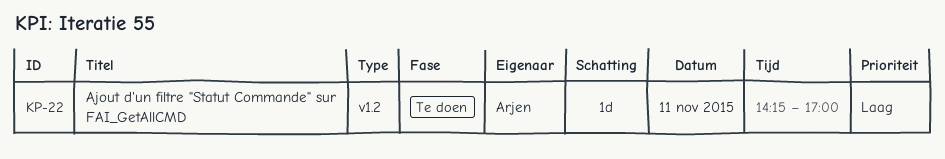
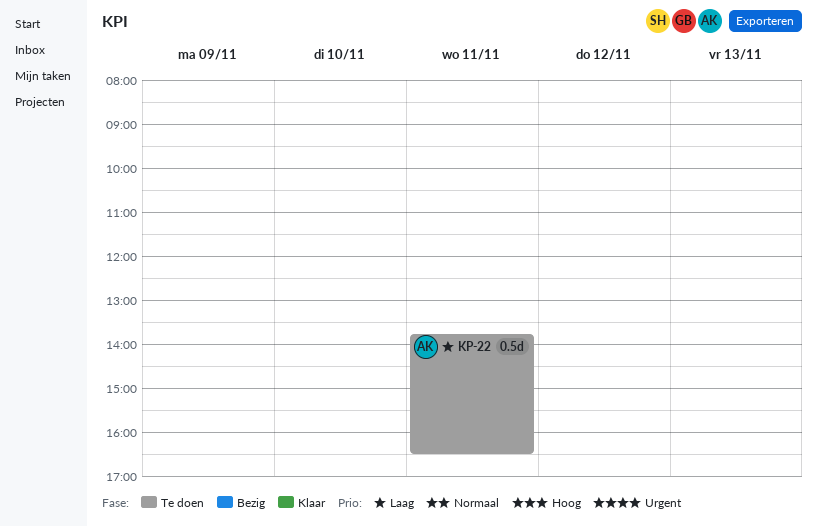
KP-22, estimate: 1d -> 0.5d
KP-22, begins: 14:15 -> 13:45
KP-22, ends: 17:00 -> 16:30

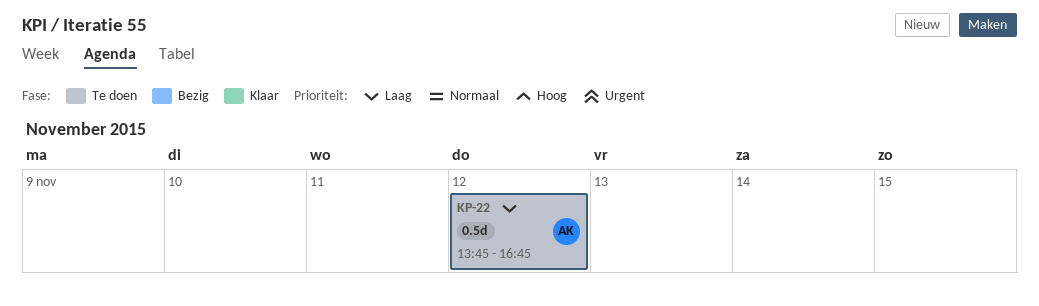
KP-22, day: Nov 11 -> Nov 12
KP-22, ends: 16:30 -> 16:45

